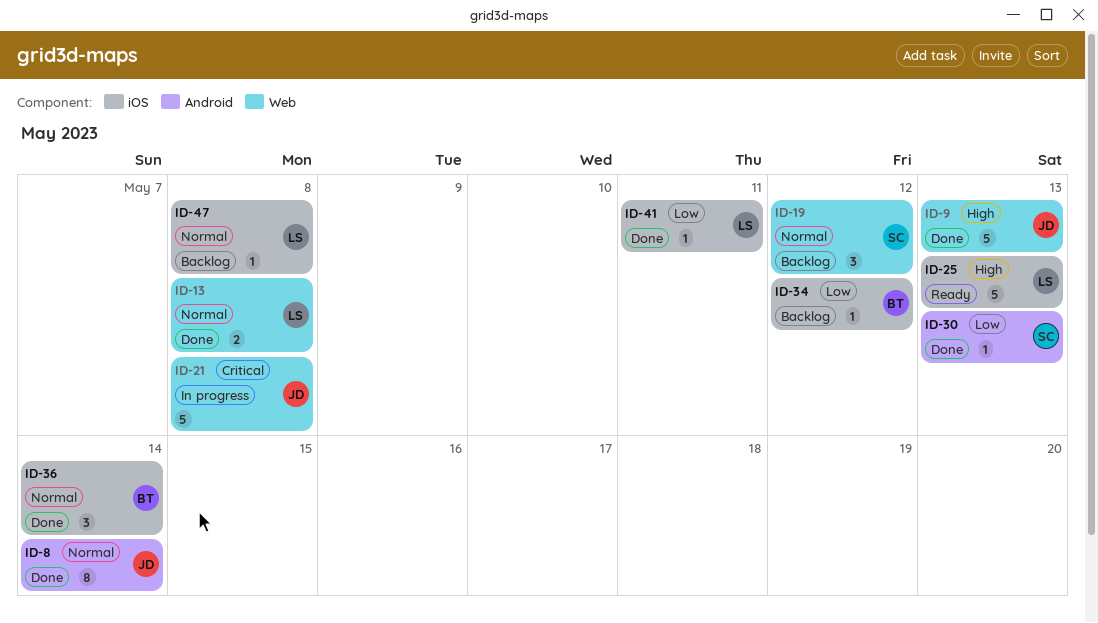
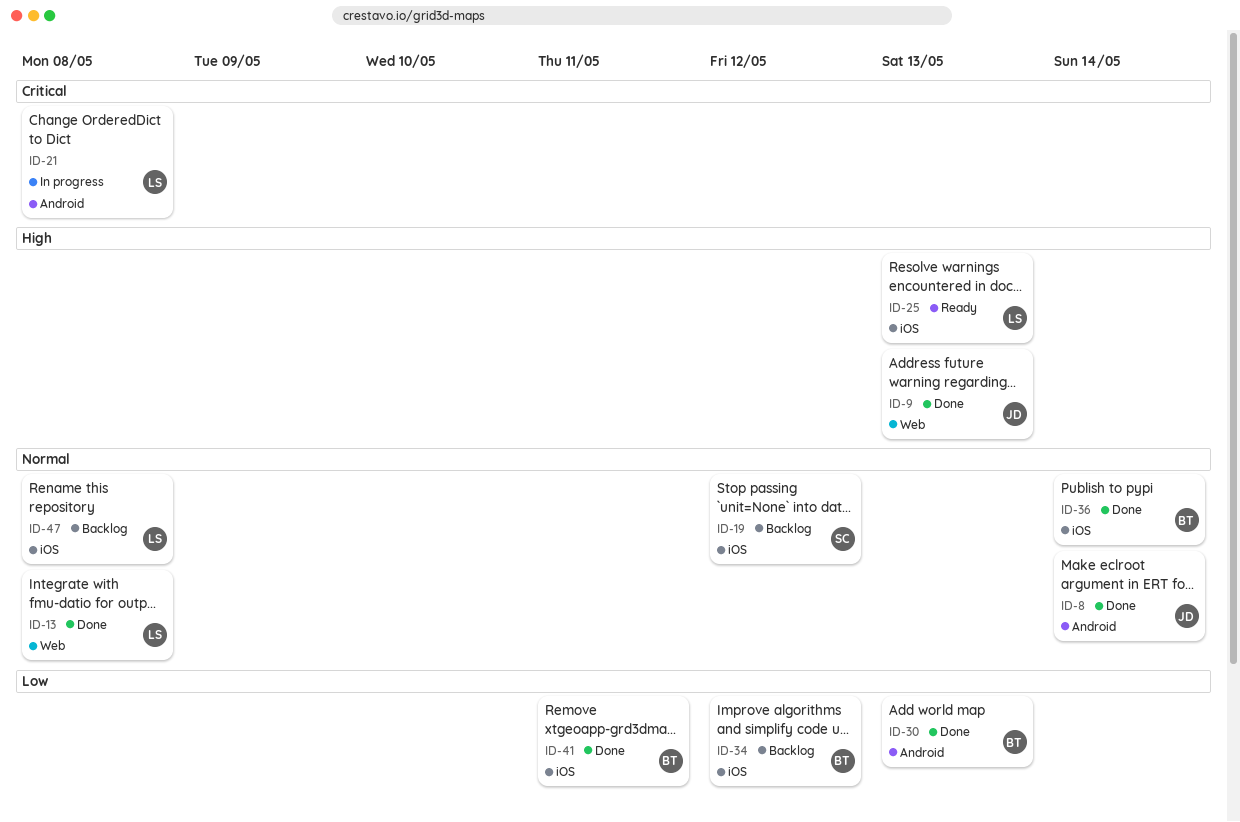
ID-19, label: Web -> iOS
ID-21, owner: JD -> LS
ID-21, label: Web -> Android
ID-30, owner: SC -> BT
ID-41, owner: LS -> BT

